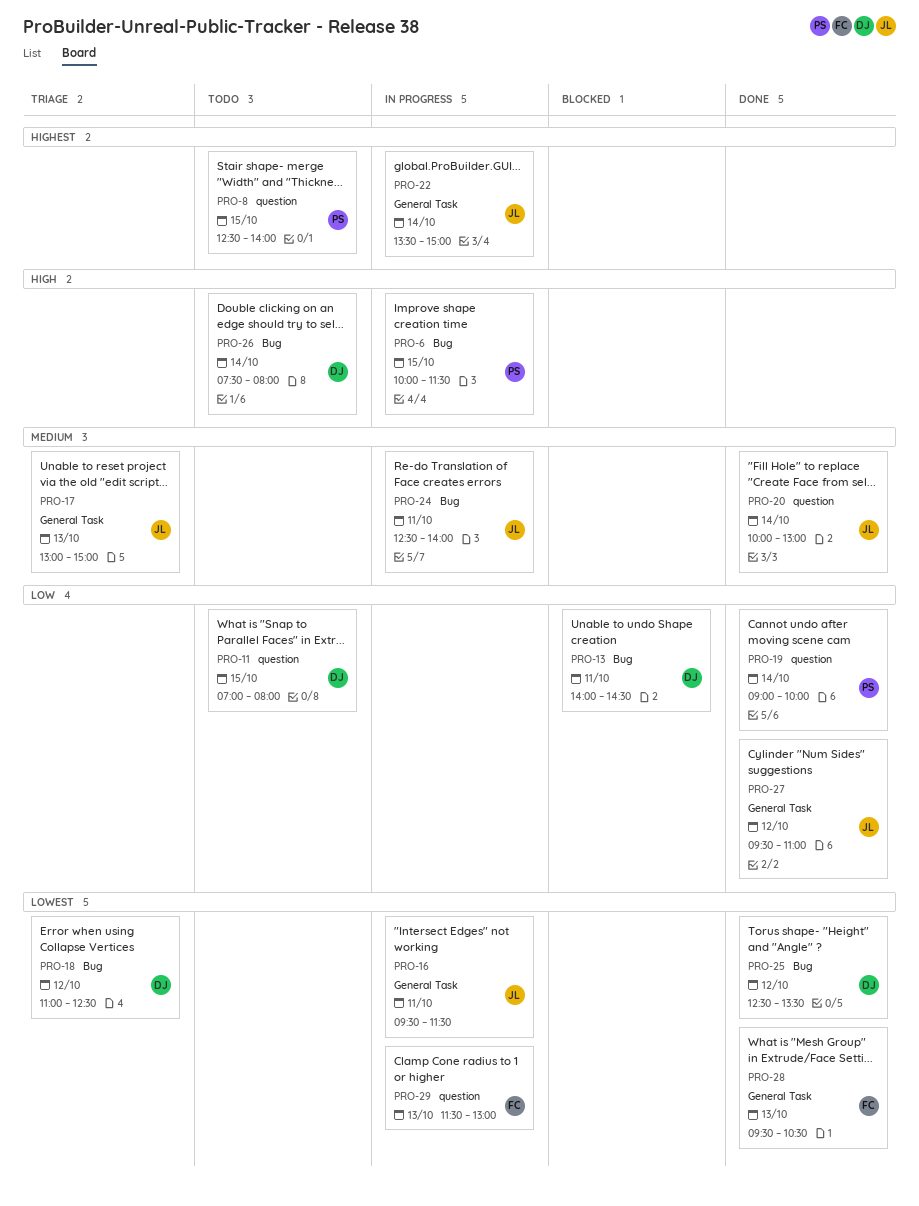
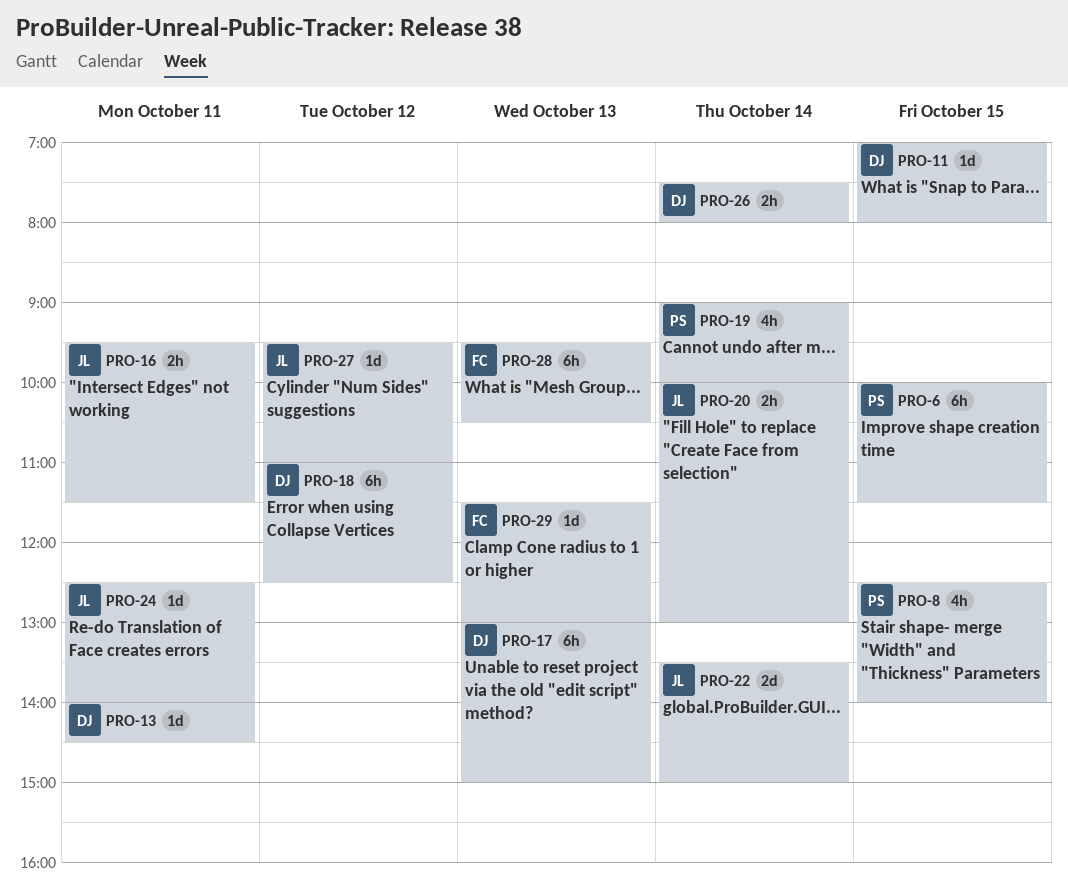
PRO-17, owner: JL -> DJ
PRO-25: present -> none

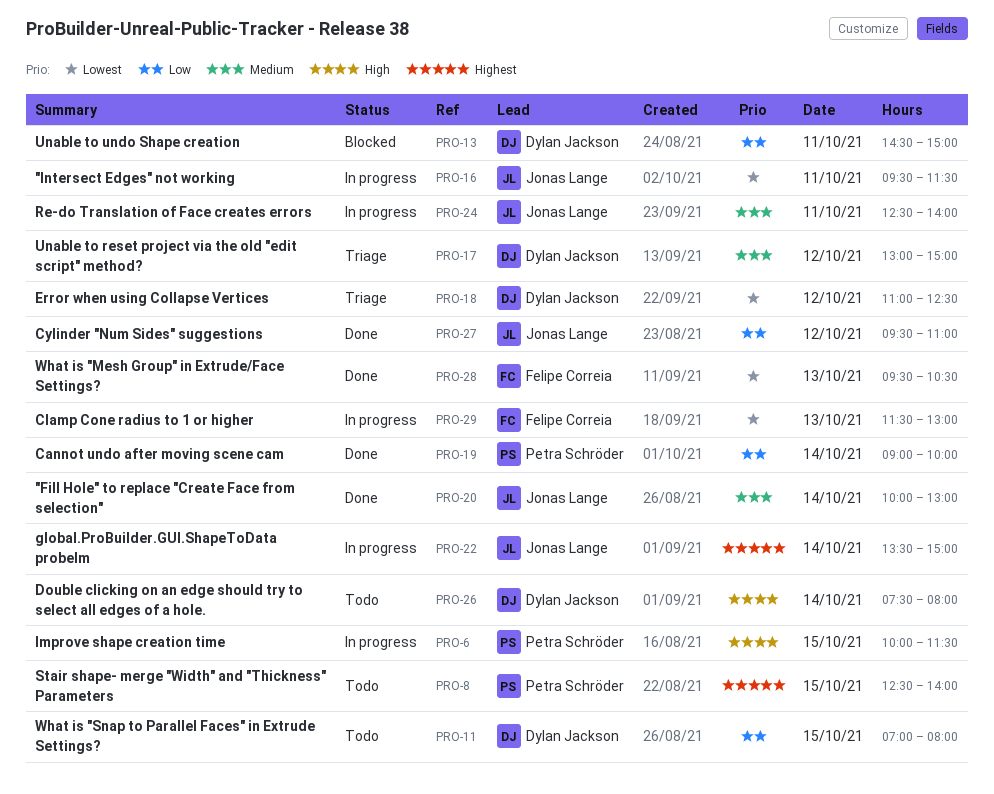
PRO-13, begins: 14:00 -> 14:30
PRO-13, ends: 14:30 -> 15:00
PRO-17, day: Oct 13 -> Oct 12

